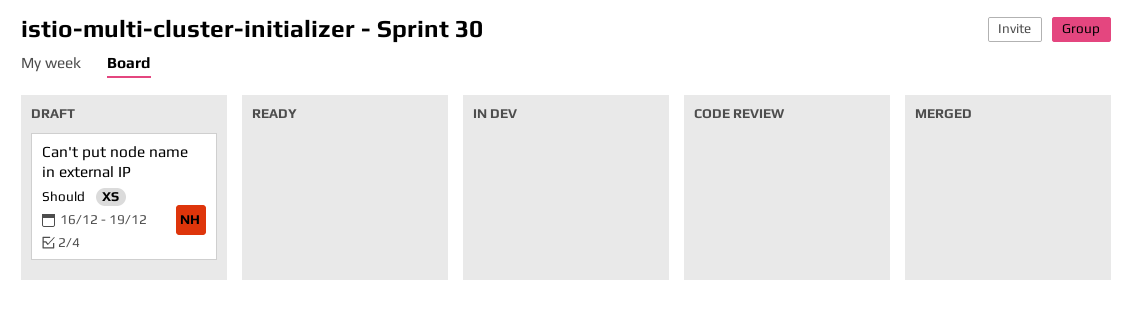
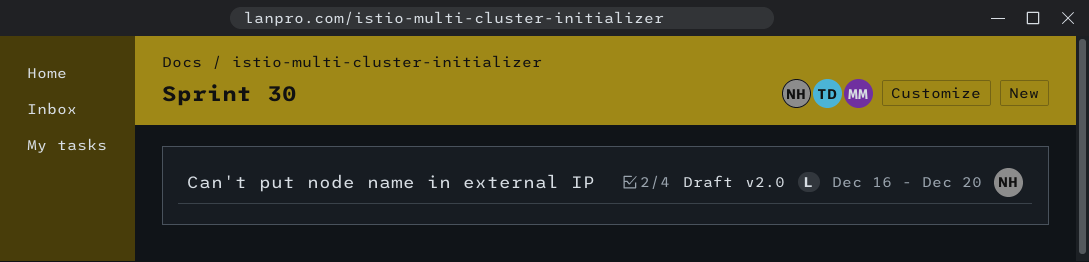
Can't put node name in external IP, estimate: XS -> L
Can't put node name in external IP, due: Dec 19 -> Dec 20

